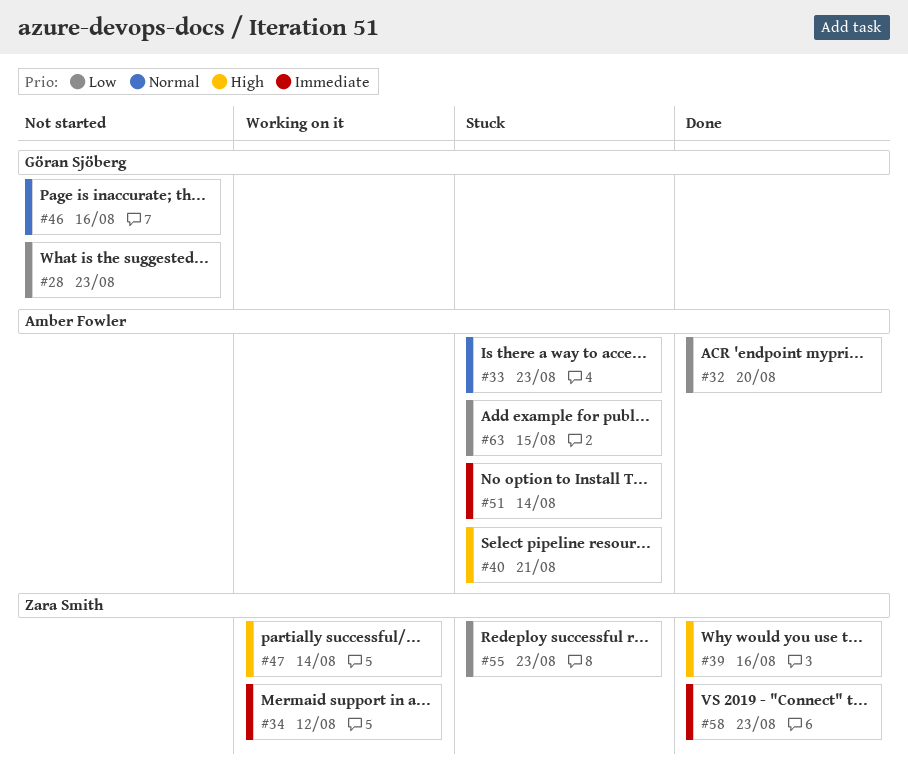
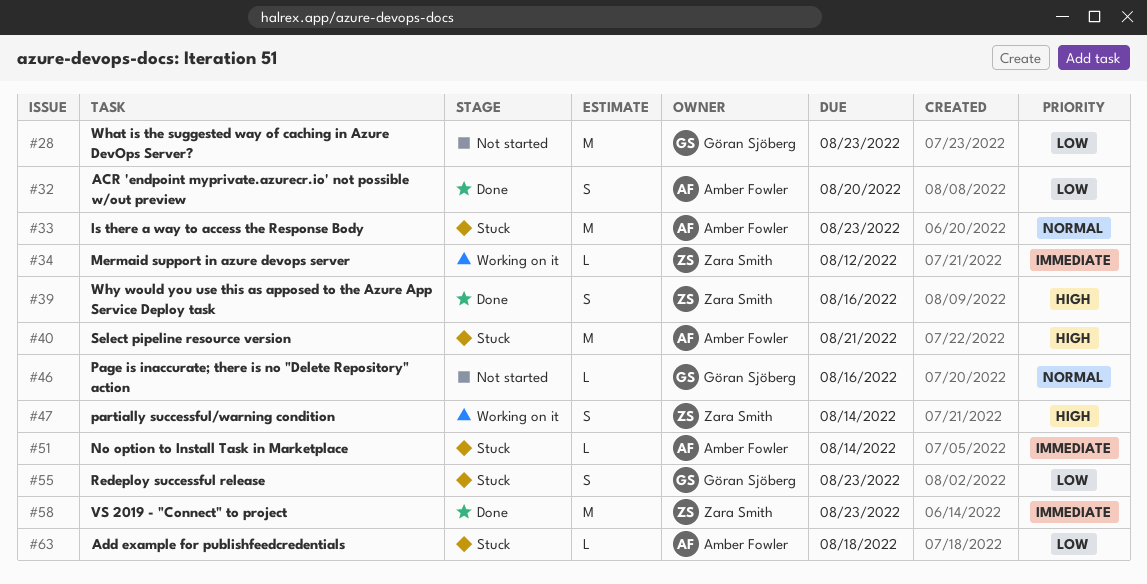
#55, owner: Zara Smith -> Göran Sjöberg
#63, due: Aug 15 -> Aug 18

